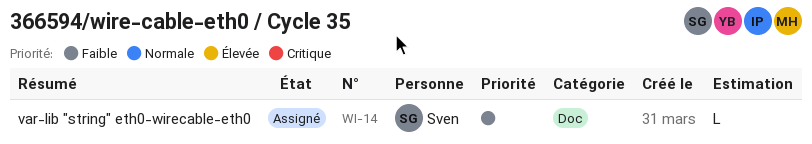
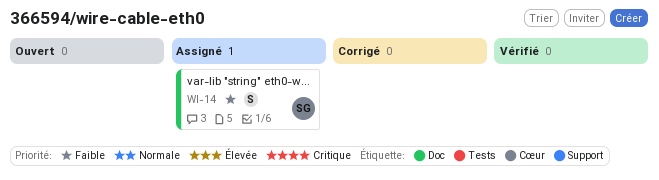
WI-14, estimate: L -> S

